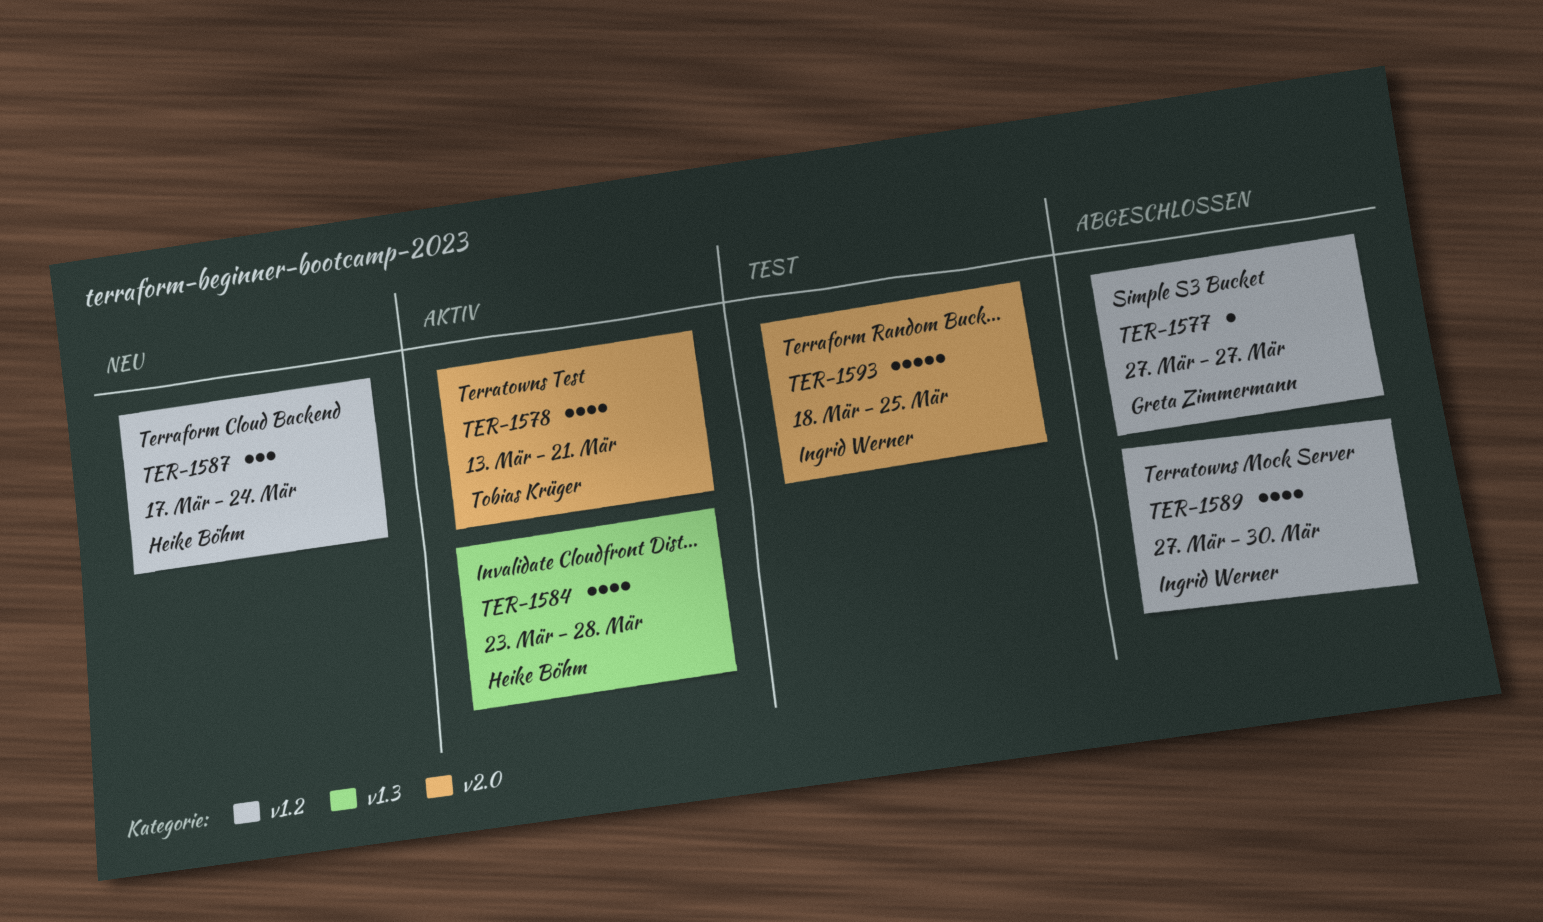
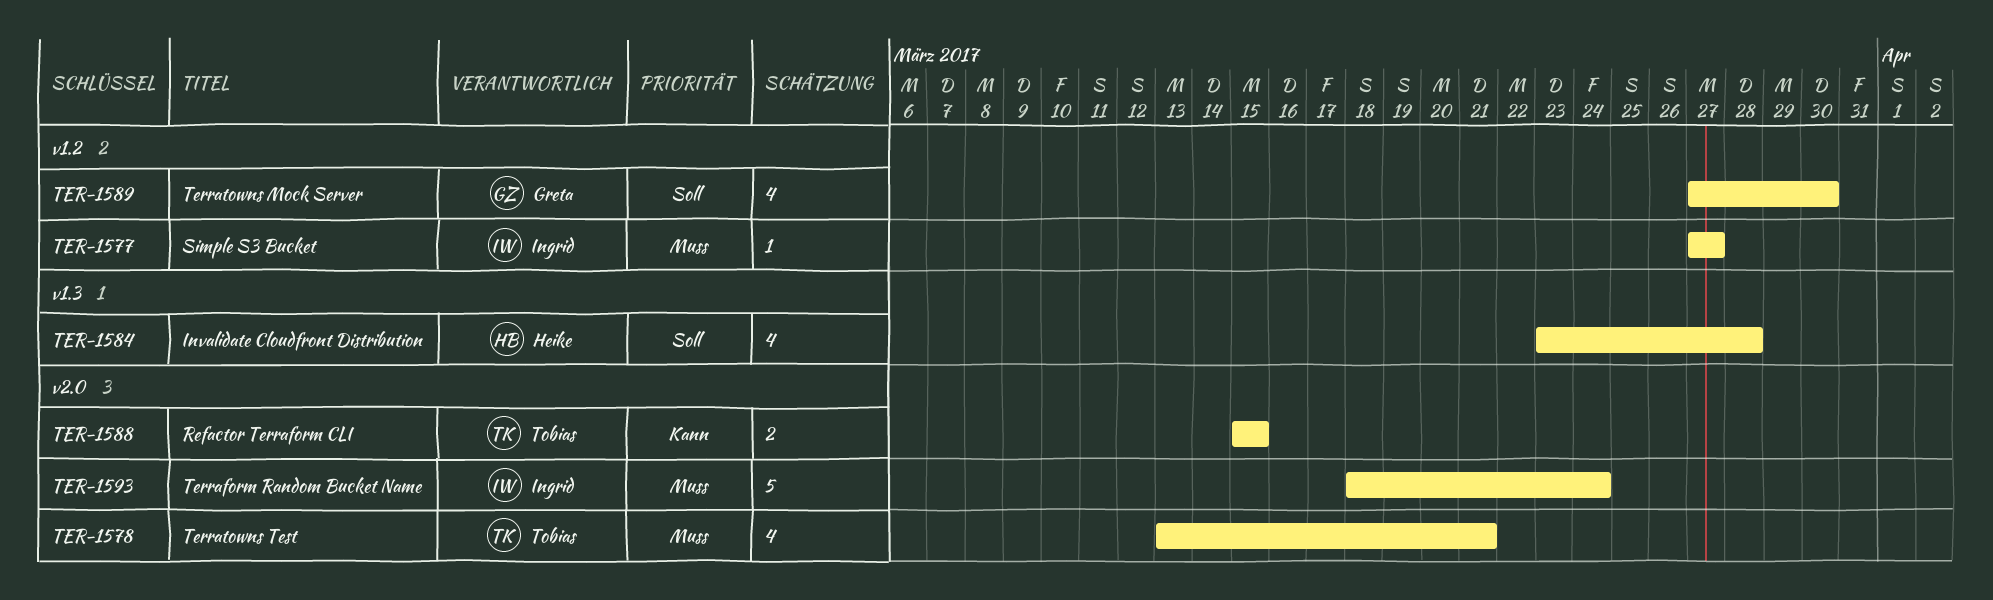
TER-1577, owner: Greta Zimmermann -> Ingrid Werner
TER-1587: present -> none
TER-1588: none -> present
TER-1589, owner: Ingrid Werner -> Greta Zimmermann
TER-1593, due: Mar 25 -> Mar 24

